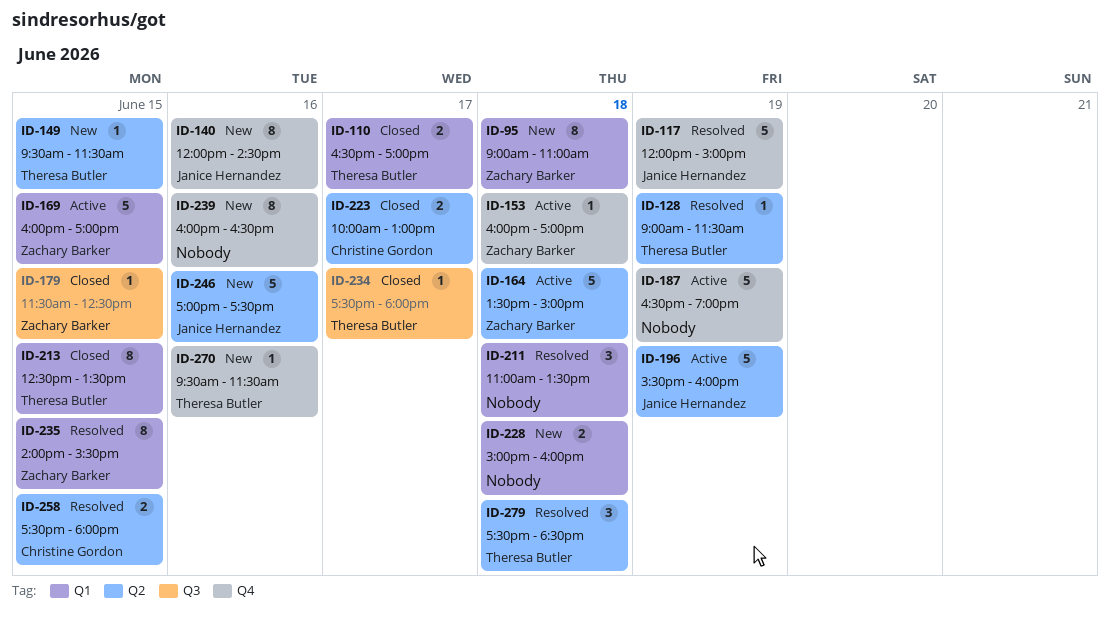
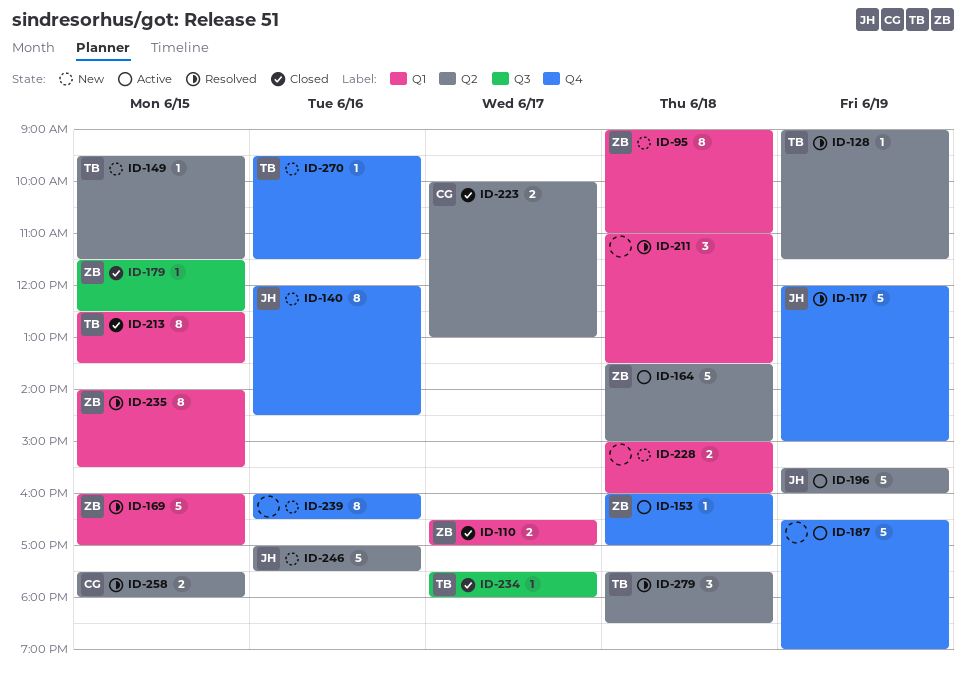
ID-110, owner: Theresa Butler -> Zachary Barker
ID-169, status: Active -> Resolved

